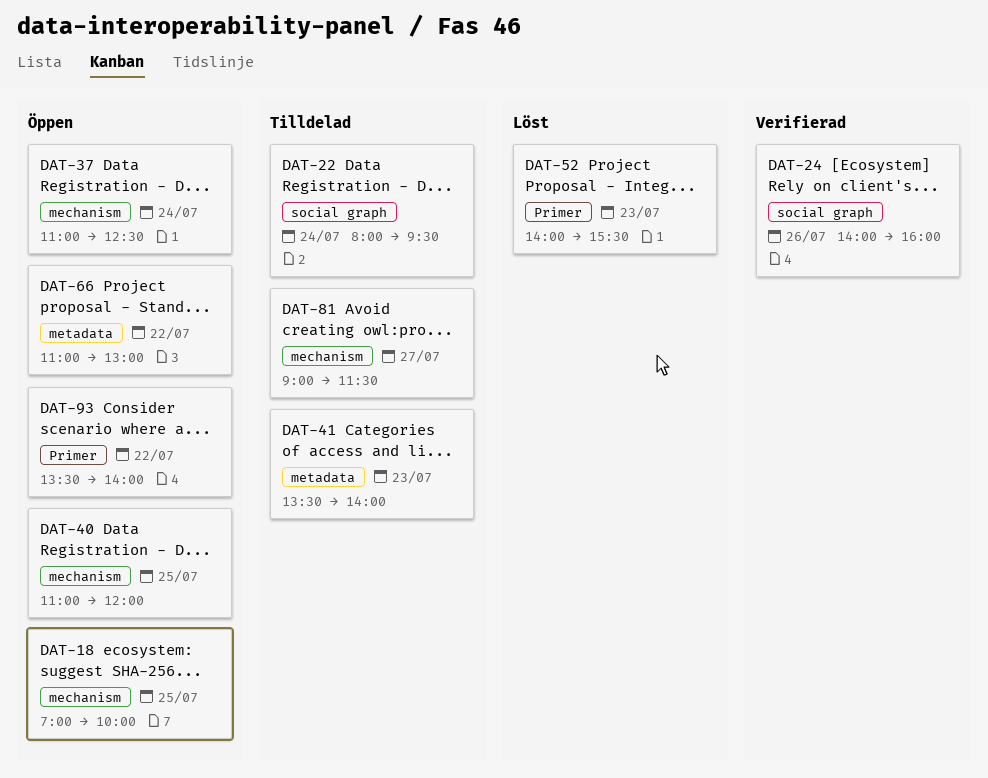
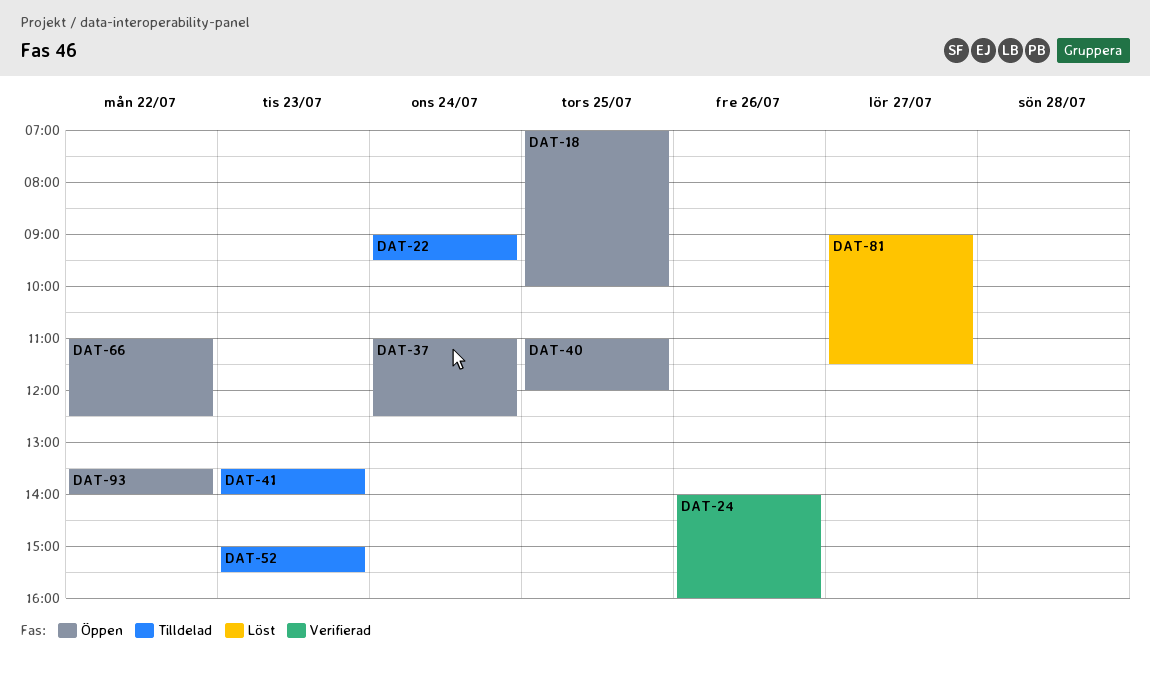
DAT-22, begins: 08:00 -> 09:00
DAT-52, status: Löst -> Tilldelad
DAT-52, begins: 14:00 -> 15:00
DAT-66, ends: 13:00 -> 12:30
DAT-81, status: Tilldelad -> Löst

